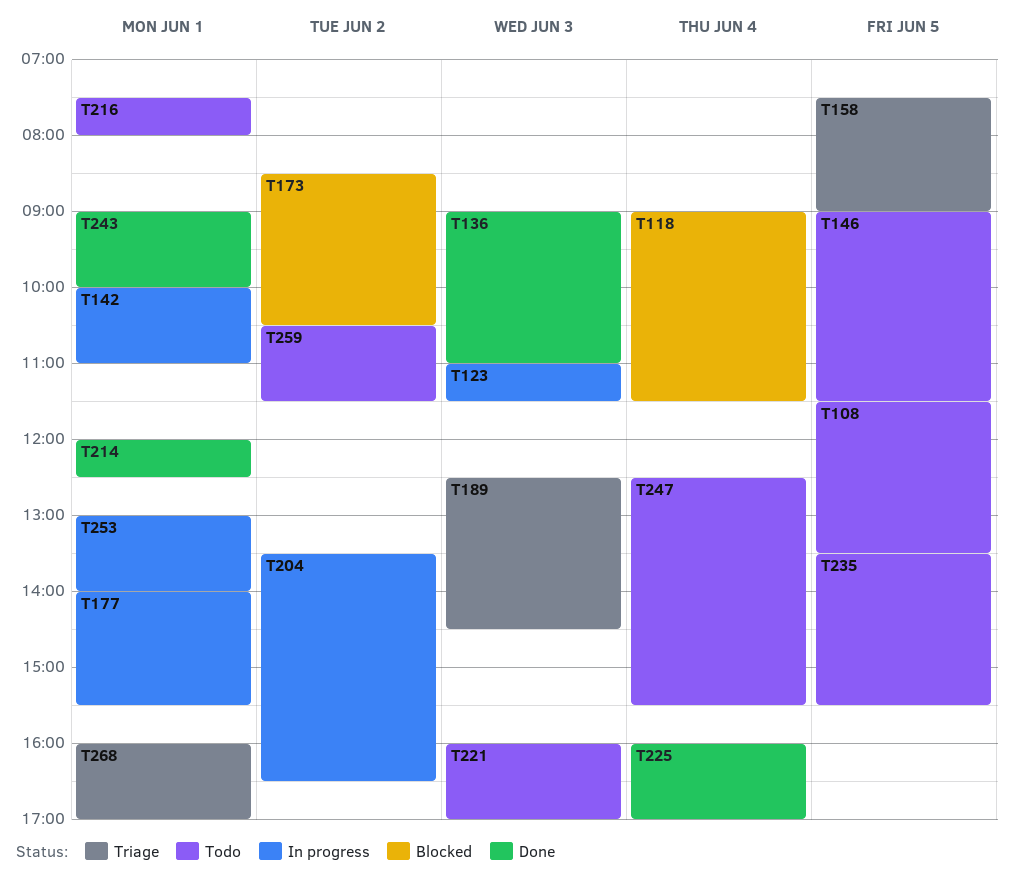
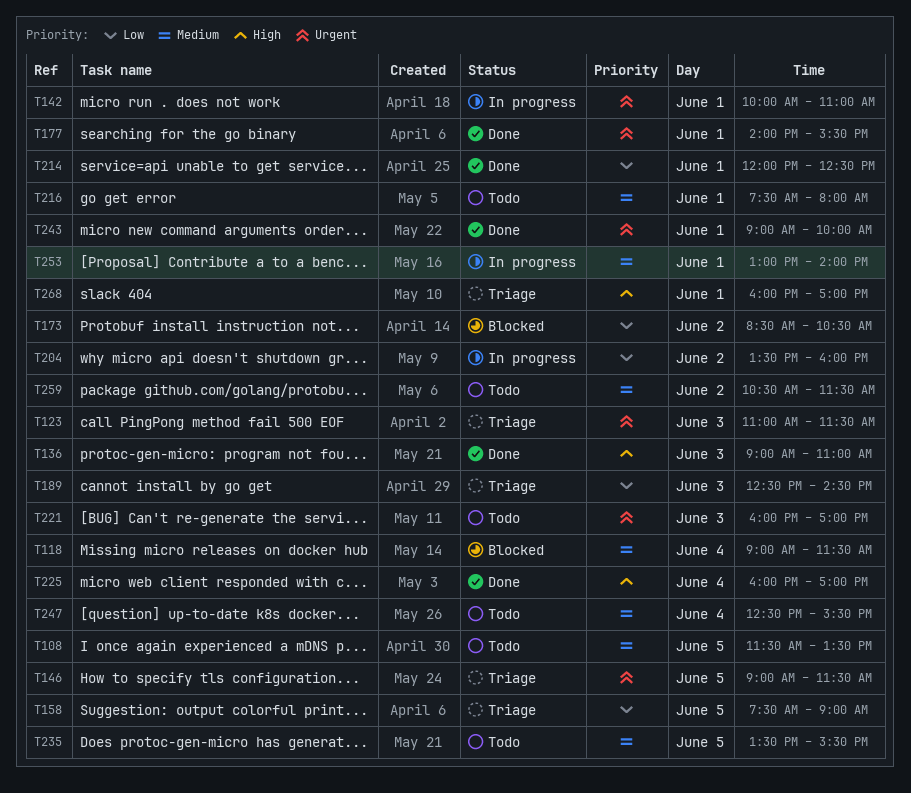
T123, status: In progress -> Triage
T146, status: Todo -> Triage
T177, status: In progress -> Done
T204, ends: 16:30 -> 16:00

